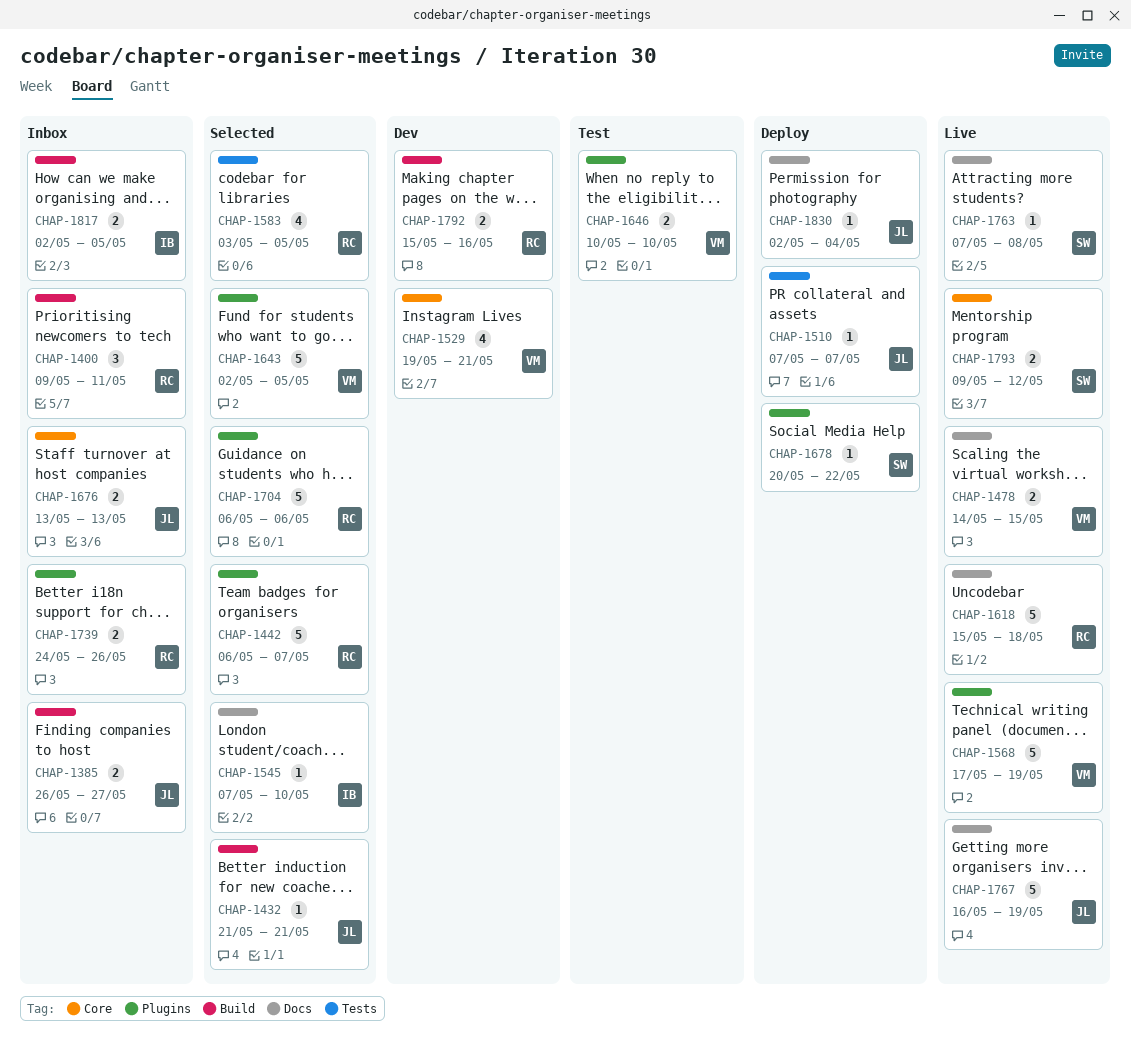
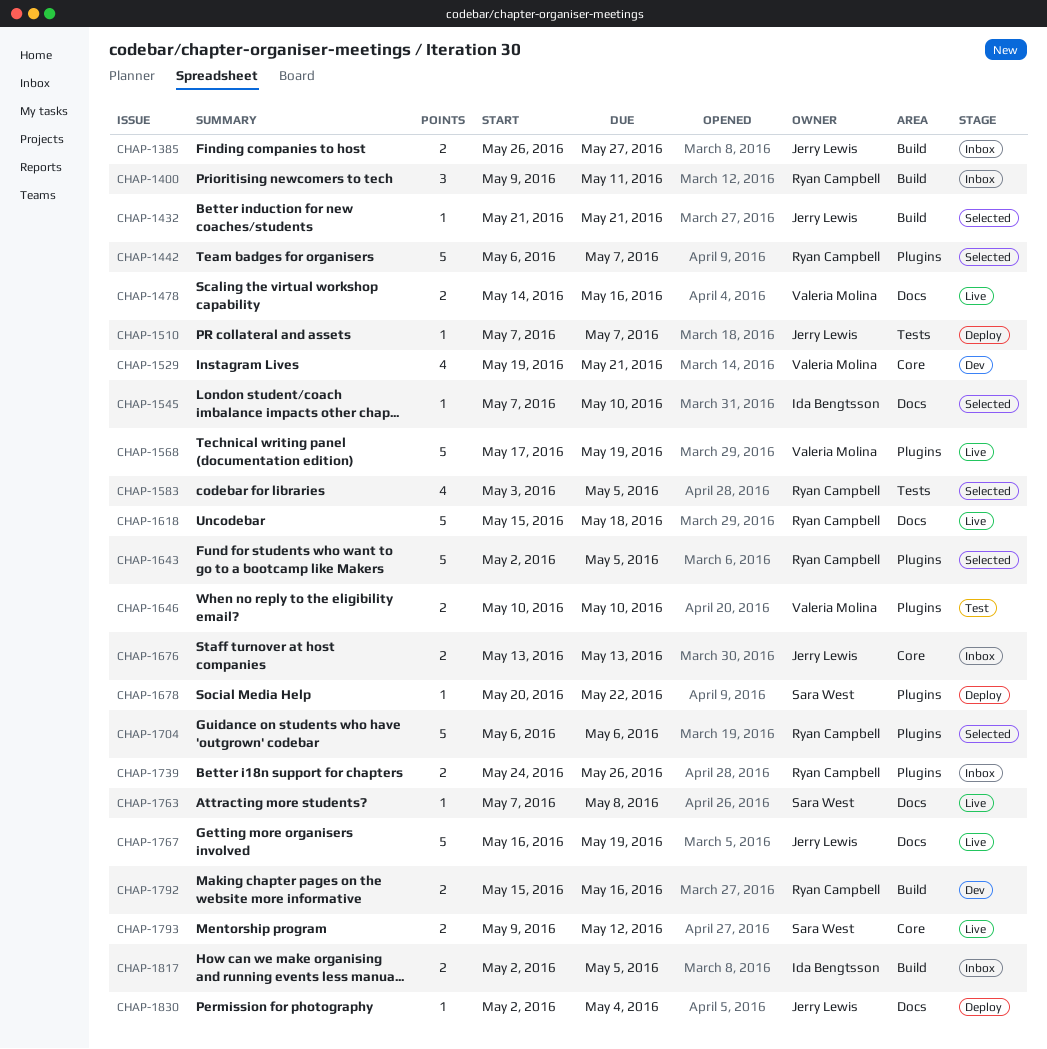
CHAP-1478, due: May 15 -> May 16
CHAP-1643, owner: Valeria Molina -> Ryan Campbell

